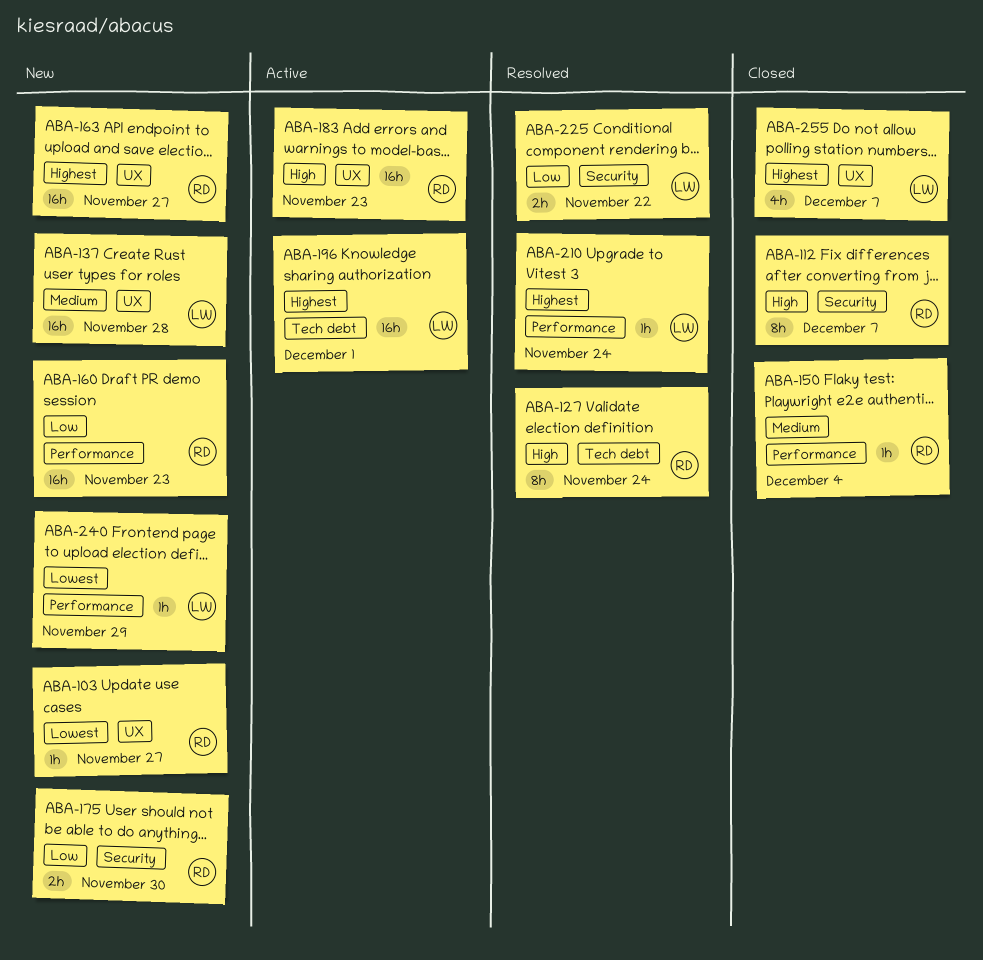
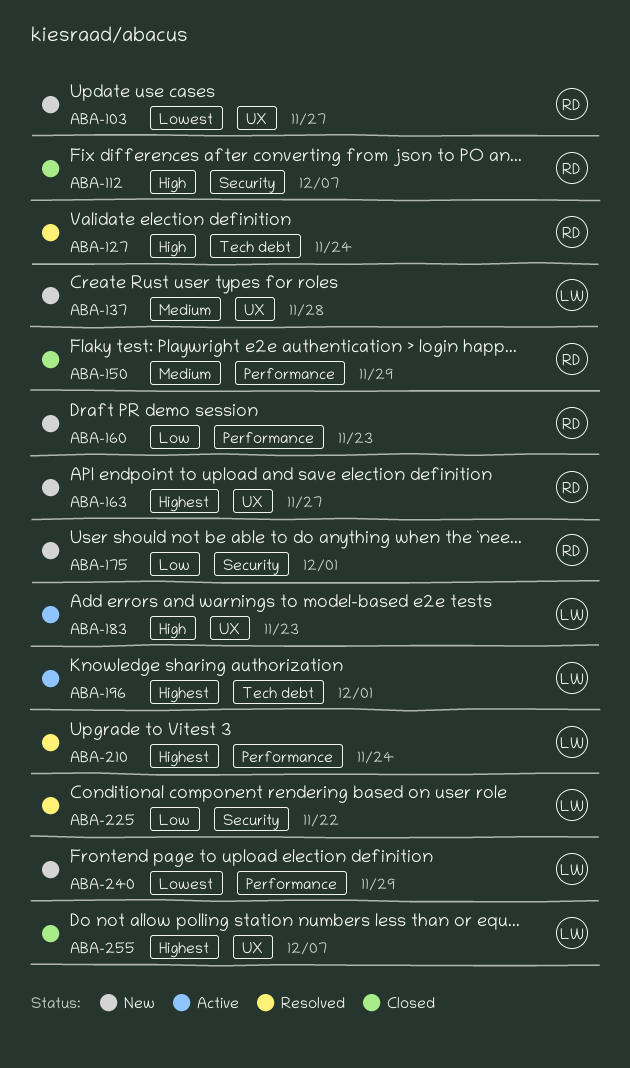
ABA-150, due: Dec 4 -> Nov 29
ABA-175, due: Nov 30 -> Dec 1
ABA-183, owner: RD -> LW

